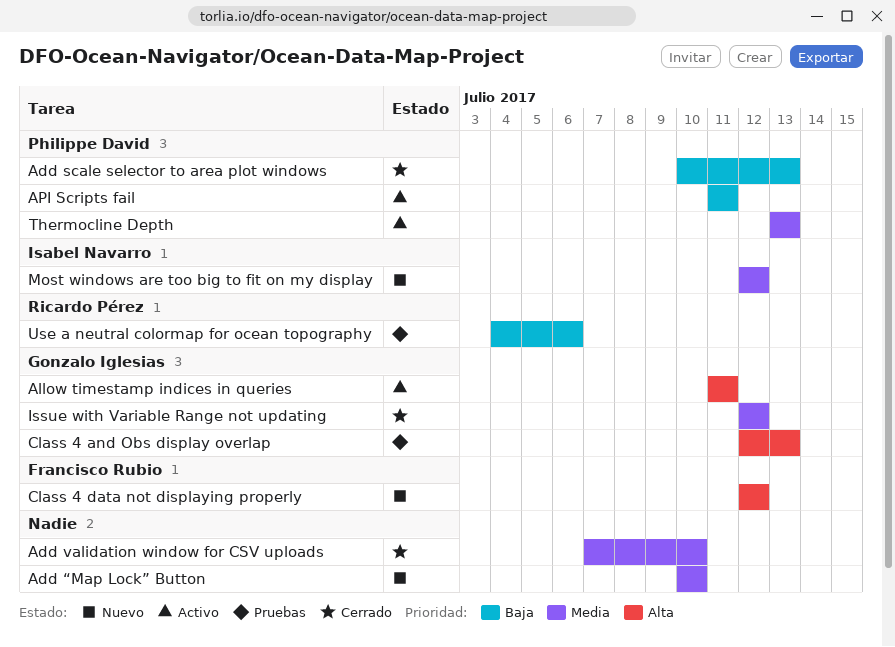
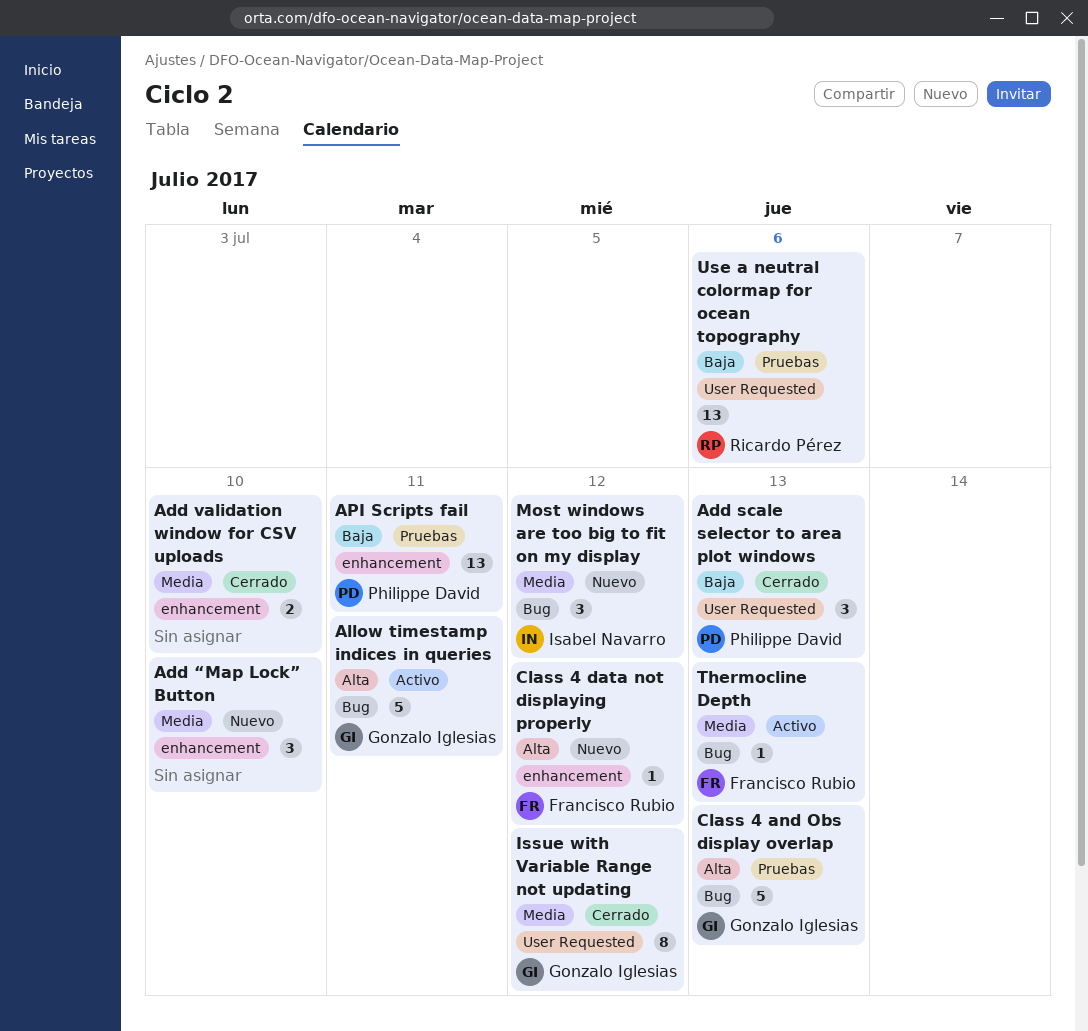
API Scripts fail, status: Activo -> Pruebas
Thermocline Depth, owner: Philippe David -> Francisco Rubio

